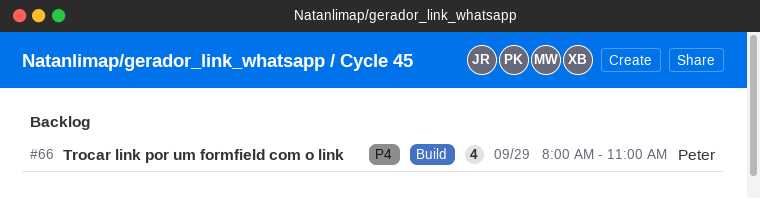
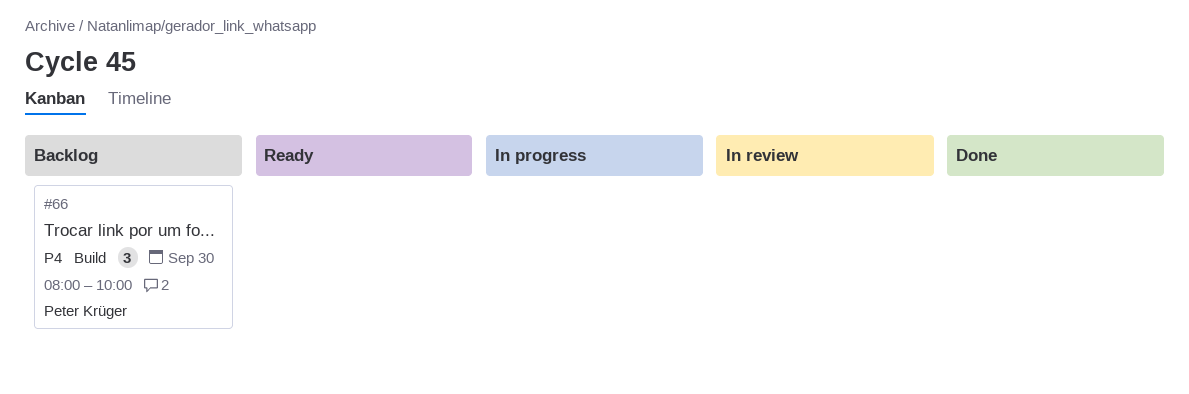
#66, estimate: 4 -> 3
#66, day: Sep 29 -> Sep 30
#66, ends: 11:00 -> 10:00

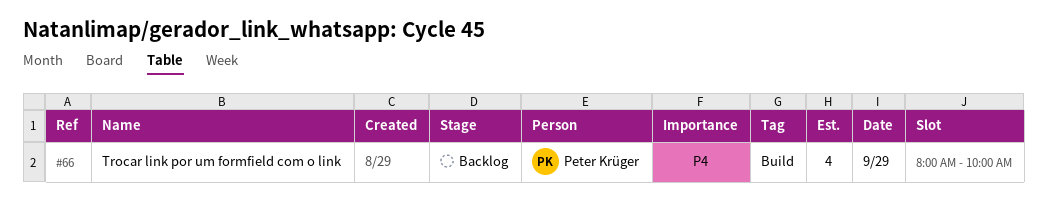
#66, estimate: 3 -> 4
#66, day: Sep 30 -> Sep 29

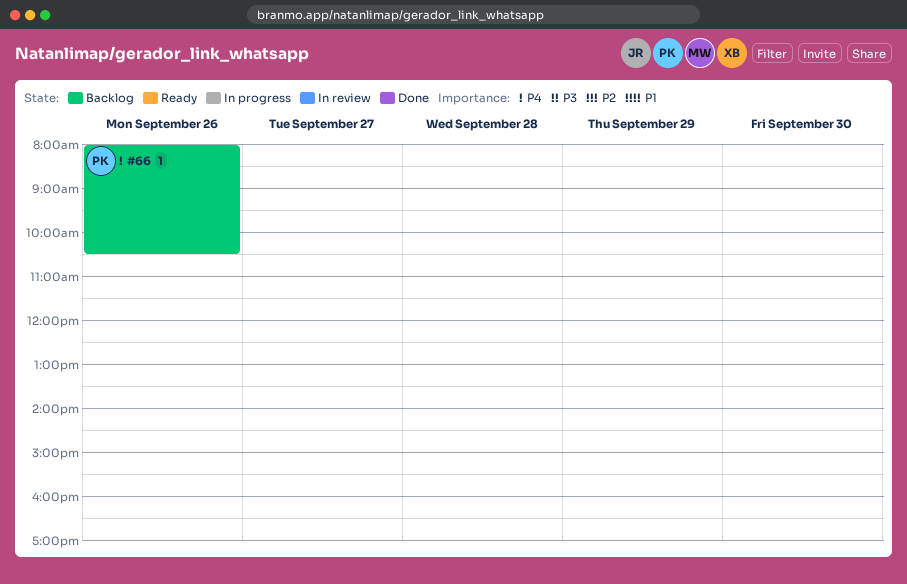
#66, estimate: 4 -> 1
#66, day: Sep 29 -> Sep 26
#66, ends: 10:00 -> 10:30

